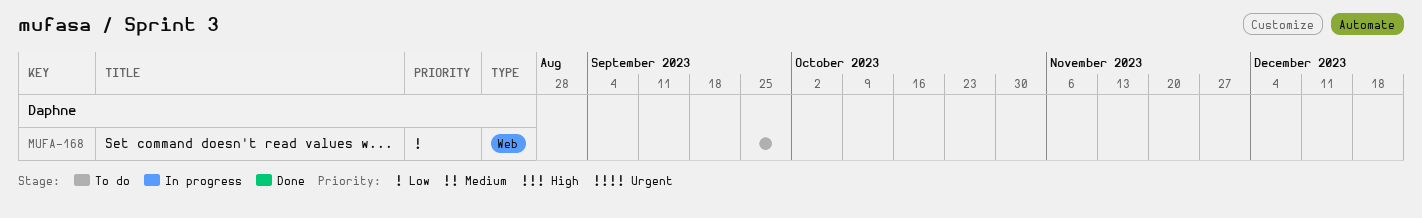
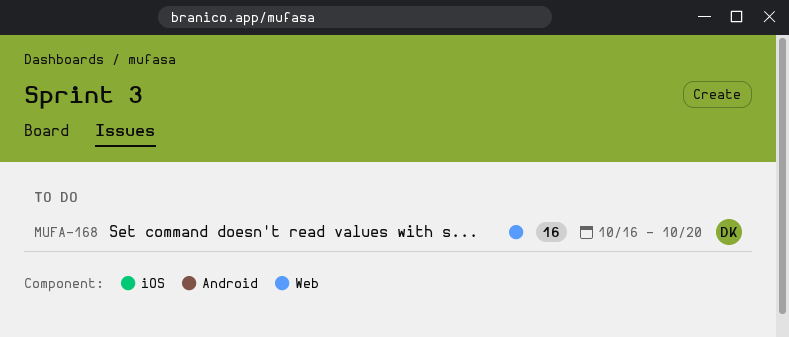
MUFA-168, start: Sep 25 -> Oct 16
MUFA-168, due: Sep 29 -> Oct 20

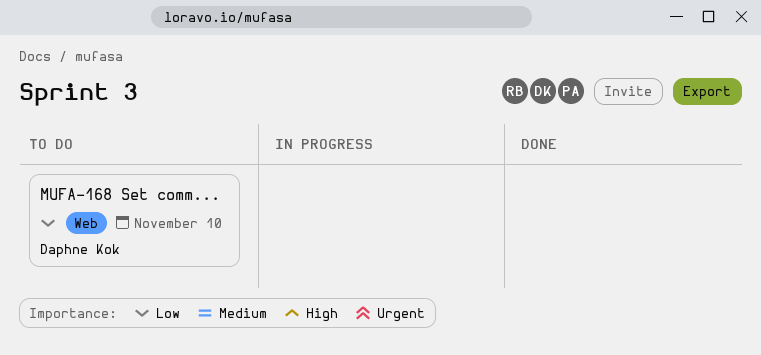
MUFA-168, due: Oct 20 -> Nov 10

